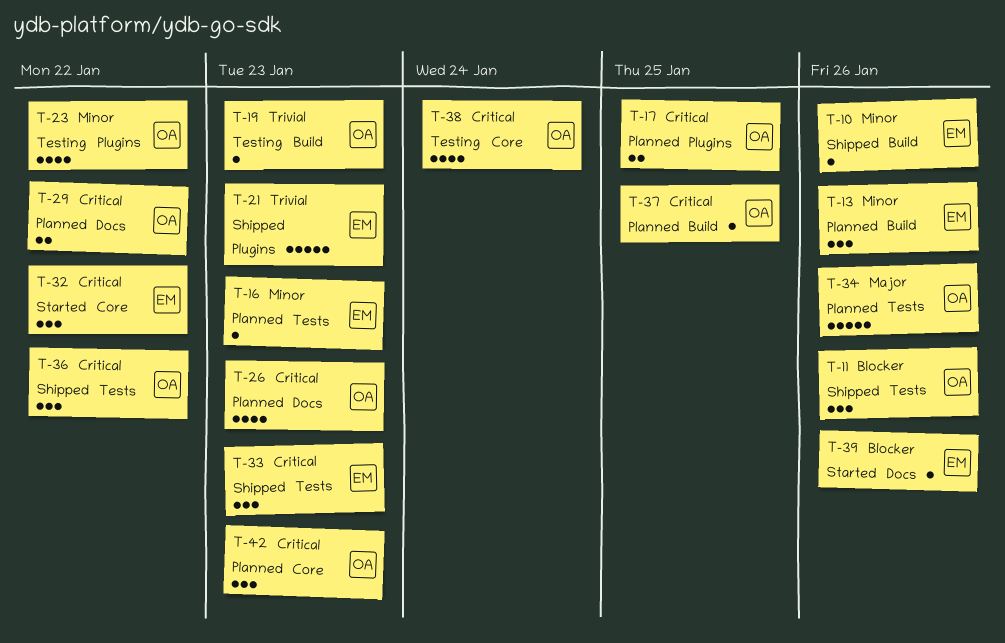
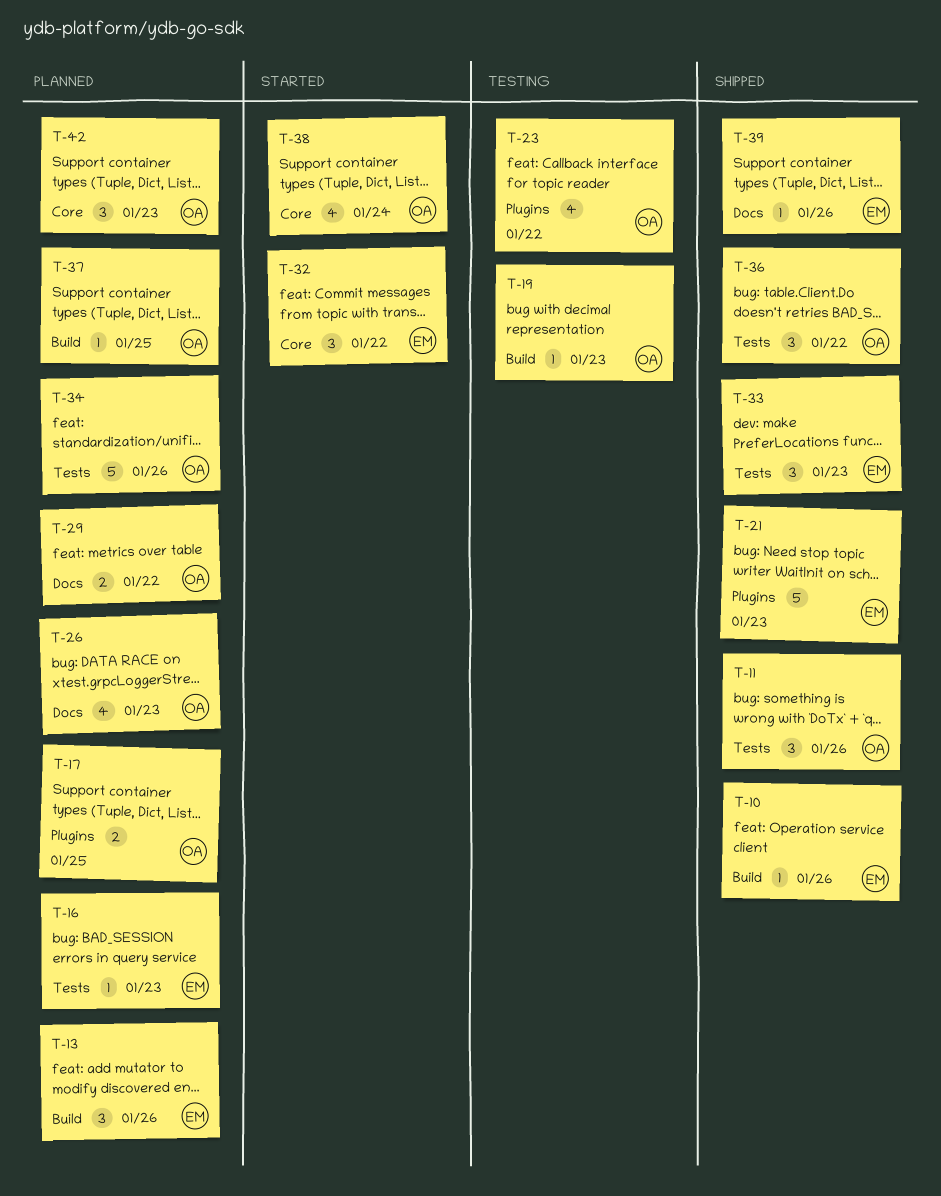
T-38, status: Testing -> Started
T-39, status: Started -> Shipped

